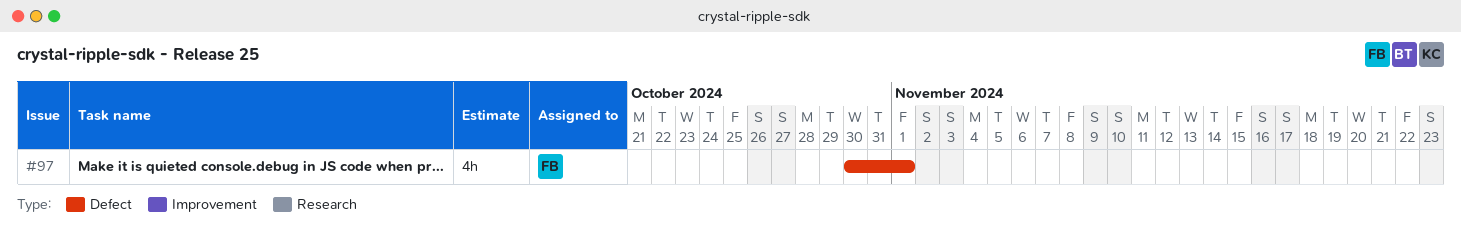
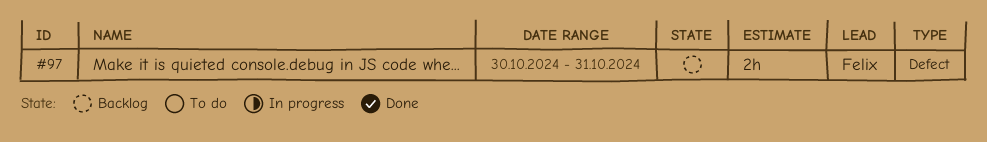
#97, estimate: 4h -> 2h
#97, due: Nov 1 -> Oct 31

